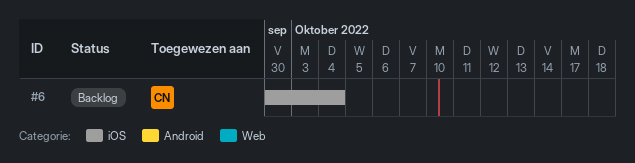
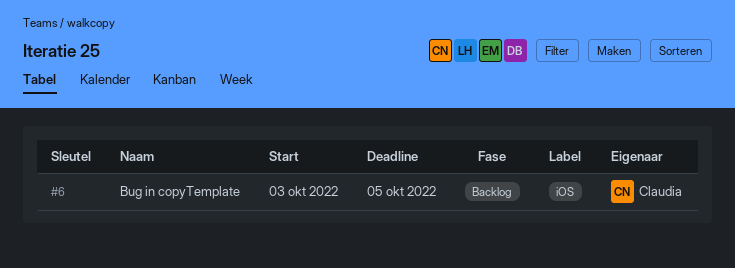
#6, start: Sep 30 -> Oct 3
#6, due: Oct 4 -> Oct 5

